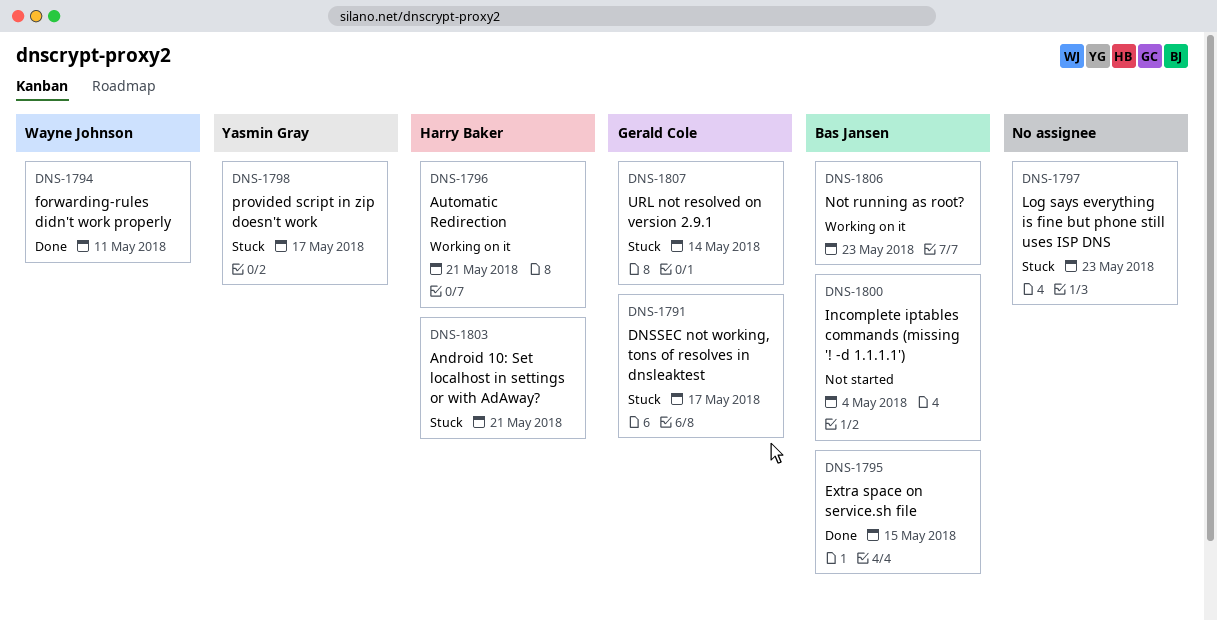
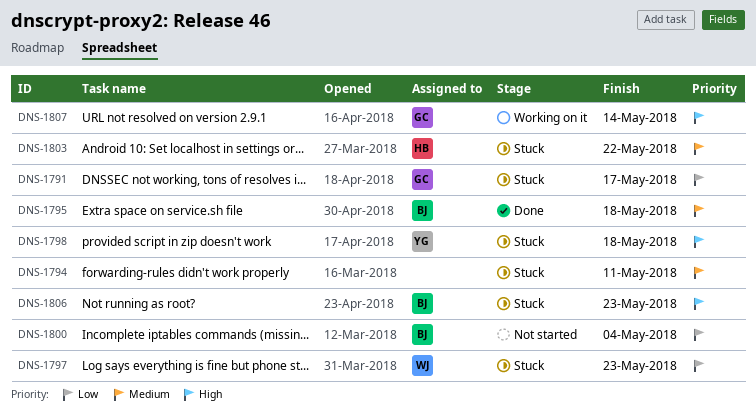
DNS-1794, status: Done -> Stuck
DNS-1794, owner: Wayne Johnson -> none
DNS-1795, due: May 15 -> May 18
DNS-1796: present -> none
DNS-1797, owner: none -> Wayne Johnson
DNS-1798, due: May 17 -> May 18
DNS-1803, due: May 21 -> May 22
DNS-1806, status: Working on it -> Stuck
DNS-1807, status: Stuck -> Working on it

